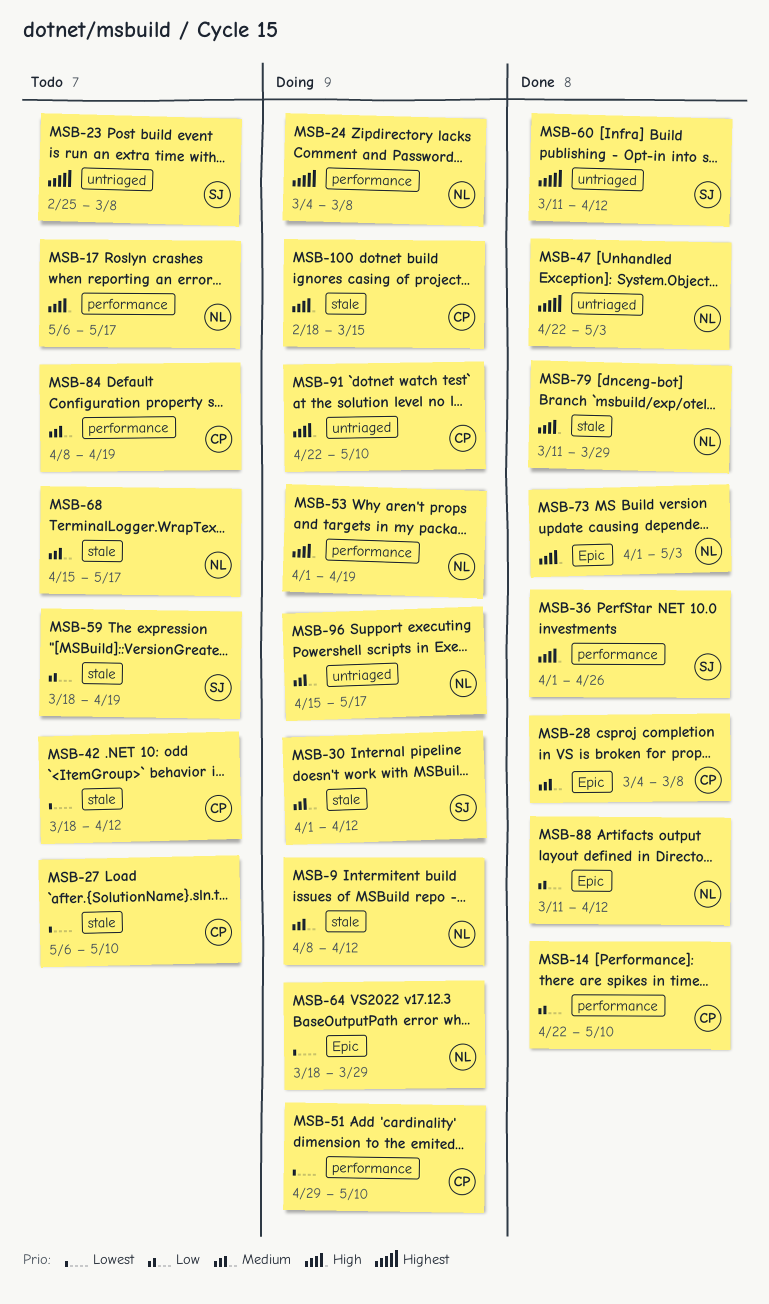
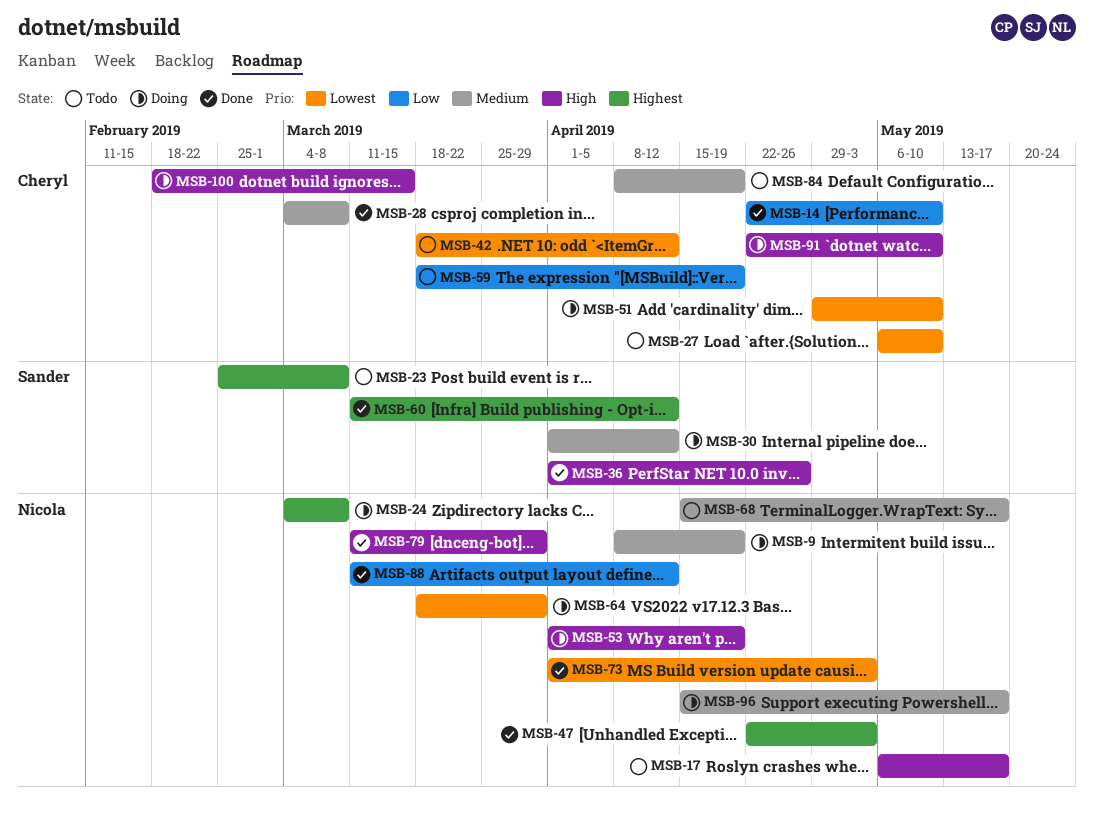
MSB-9, due: Apr 12 -> Apr 19
MSB-59, owner: Sander -> Cheryl
MSB-73, priority: High -> Lowest

